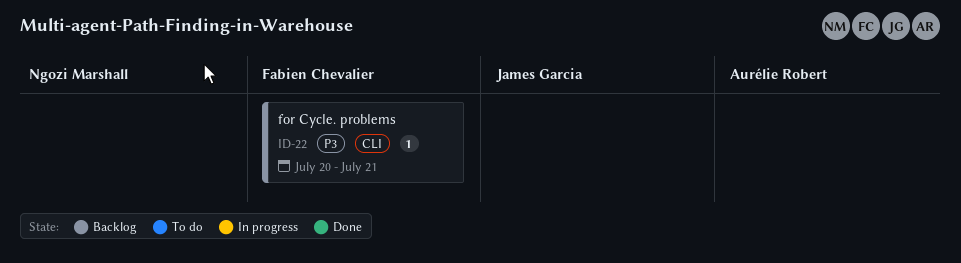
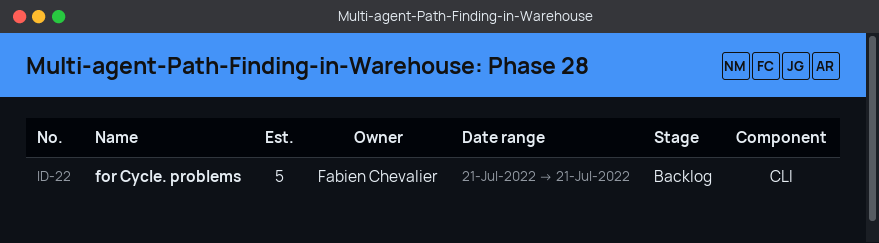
ID-22, estimate: 1 -> 5
ID-22, start: Jul 20 -> Jul 21

